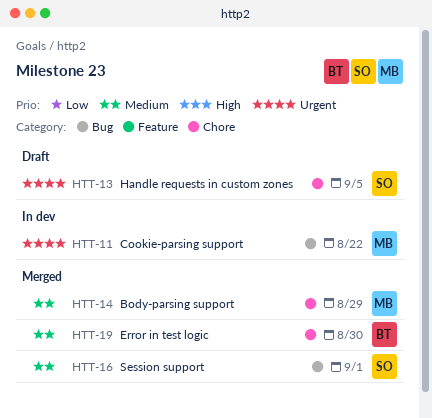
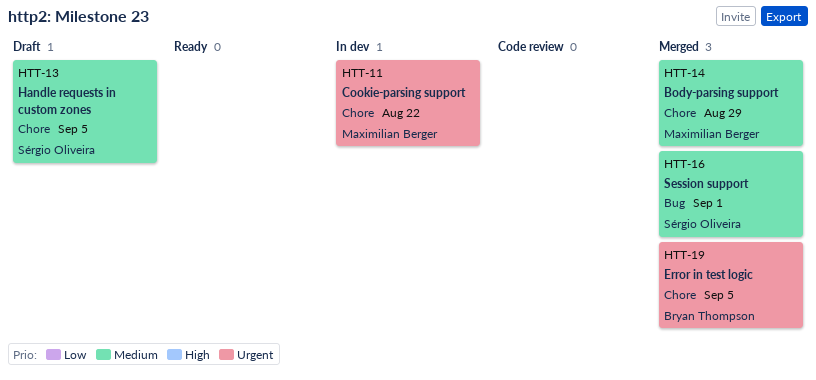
HTT-11, label: Bug -> Chore
HTT-13, priority: Urgent -> Medium
HTT-19, priority: Medium -> Urgent
HTT-19, due: Aug 30 -> Sep 5

